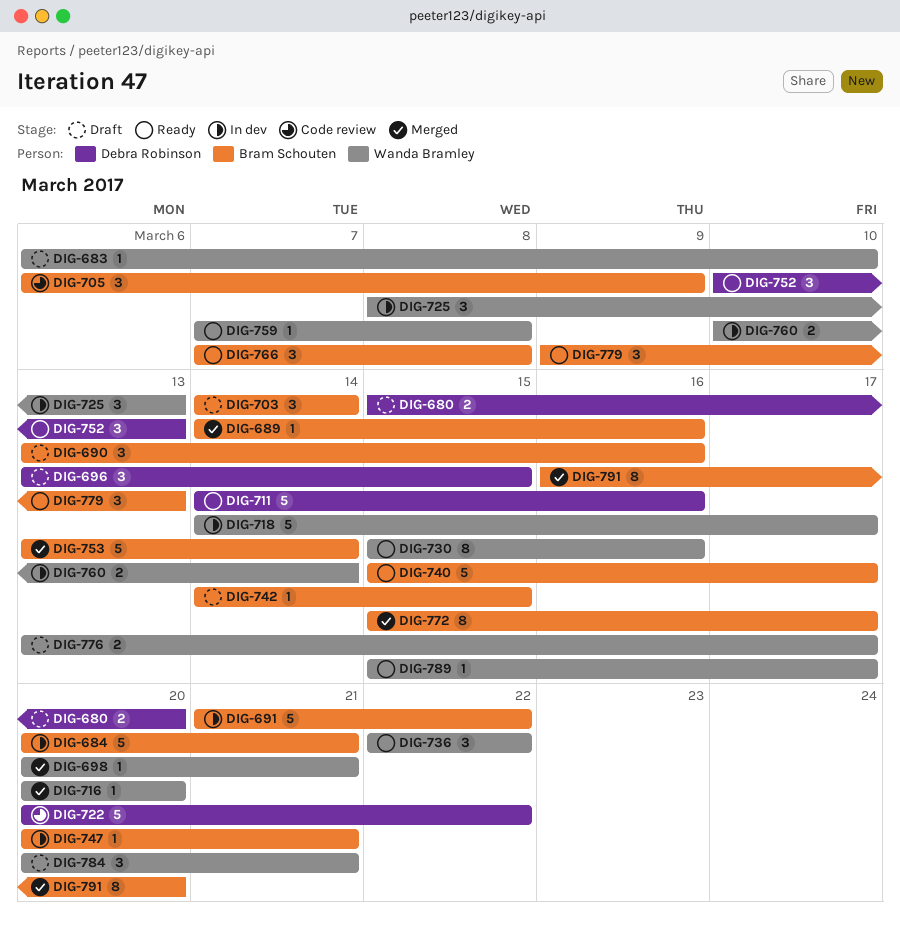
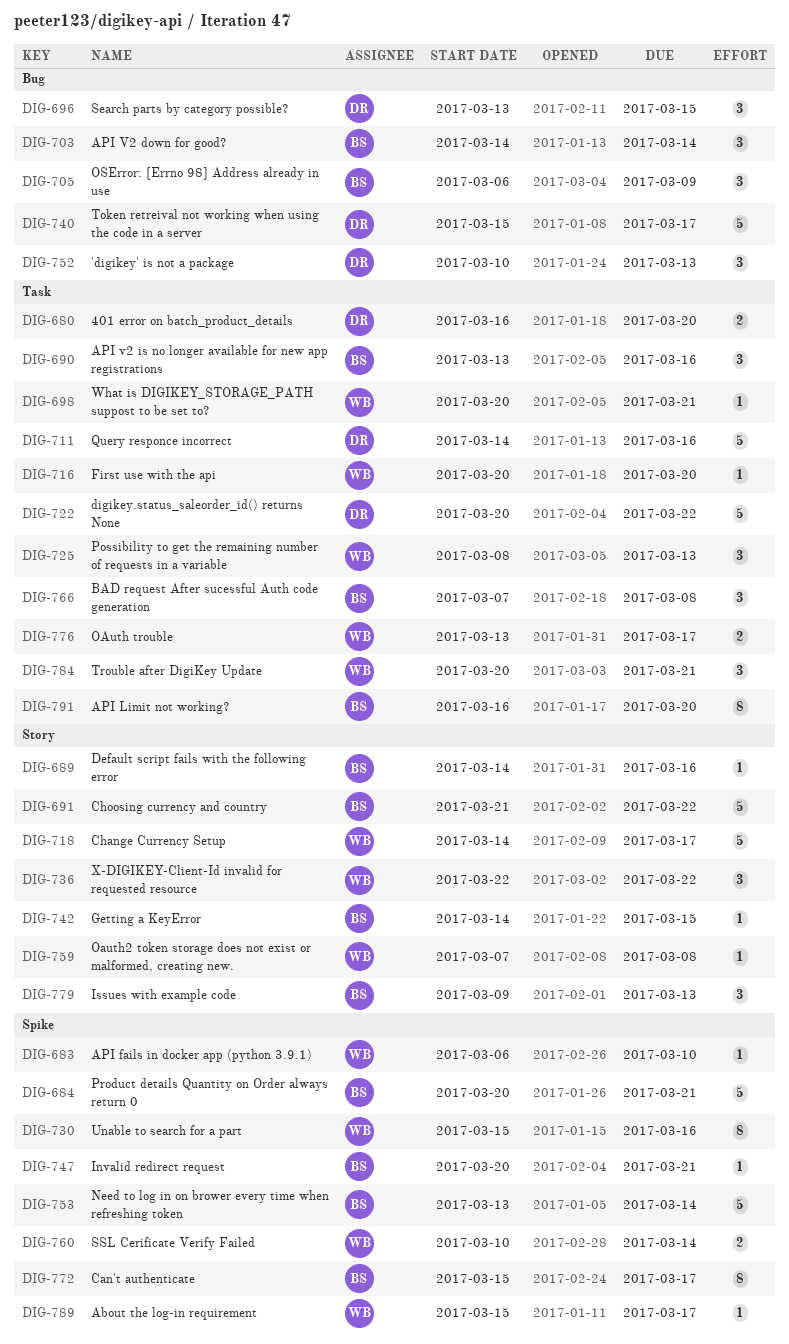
DIG-680, start: Mar 15 -> Mar 16
DIG-740, owner: Bram Schouten -> Debra Robinson

